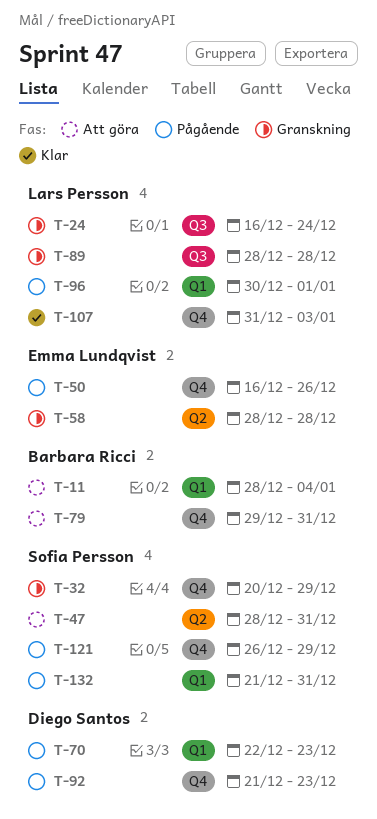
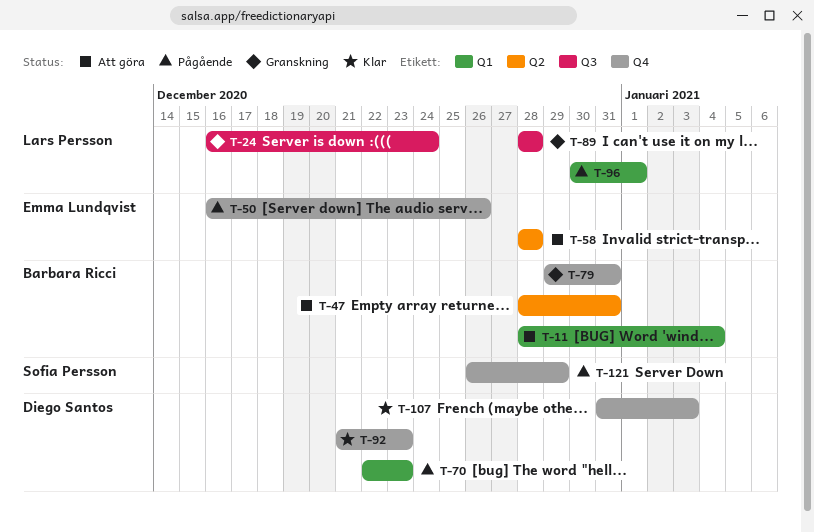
T-32: present -> none
T-47, owner: Sofia Persson -> Barbara Ricci
T-58, status: Granskning -> Att göra
T-79, status: Att göra -> Granskning
T-92, status: Pågående -> Klar
T-107, owner: Lars Persson -> Diego Santos
T-132: present -> none

